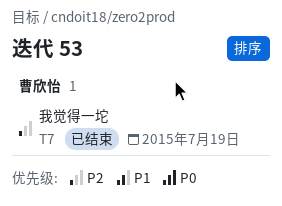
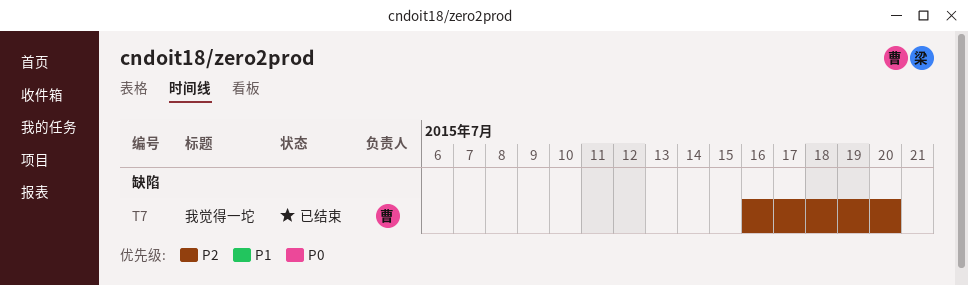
T7, due: Jul 19 -> Jul 20

